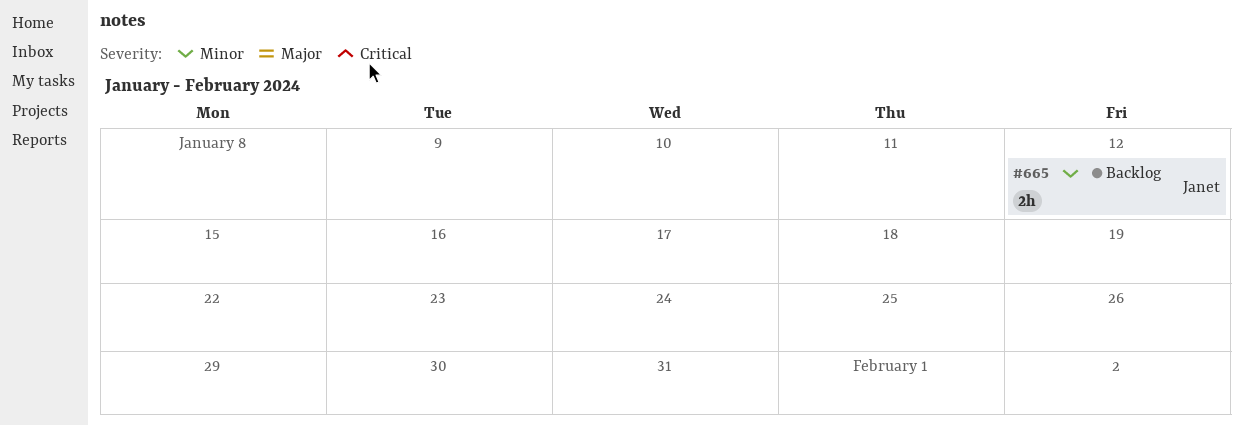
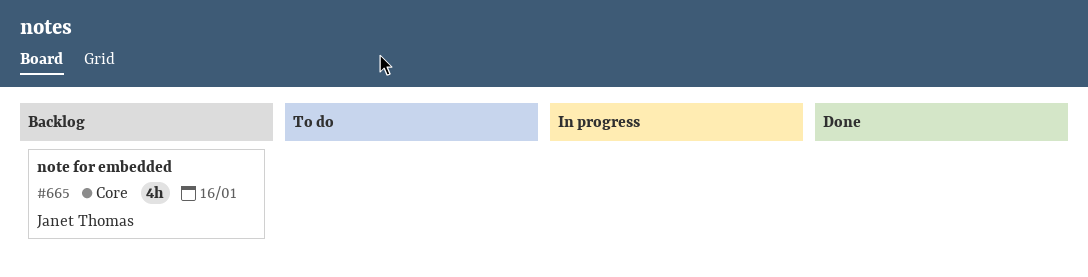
#665, estimate: 2h -> 4h
#665, due: Jan 12 -> Jan 16

